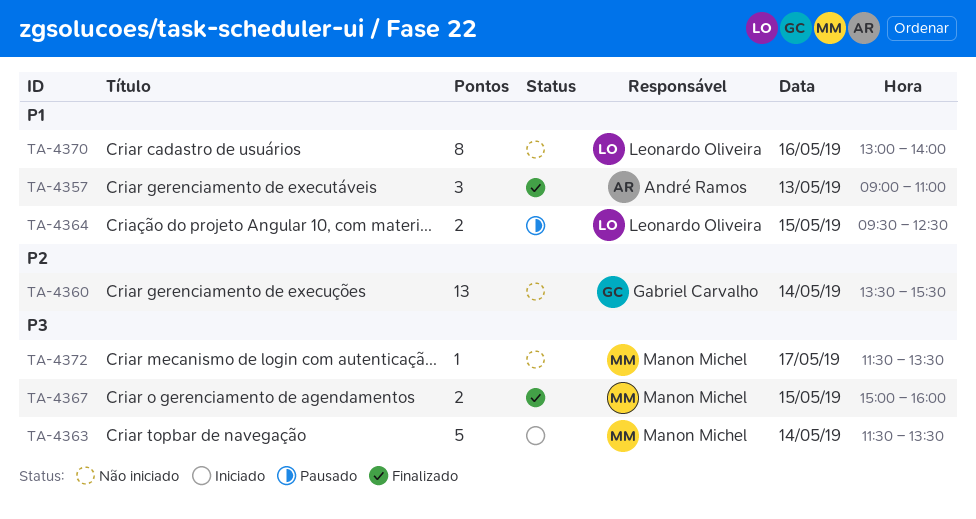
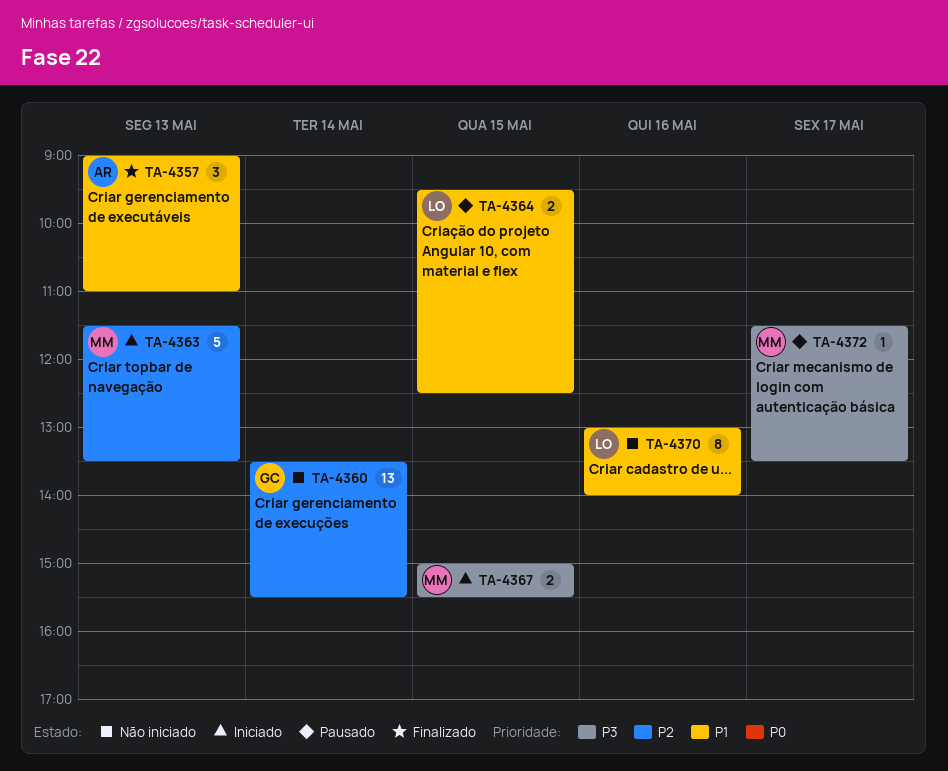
TA-4363, priority: P3 -> P2
TA-4363, day: May 14 -> May 13
TA-4367, status: Finalizado -> Iniciado
TA-4367, ends: 16:00 -> 15:30
TA-4372, status: Não iniciado -> Pausado

